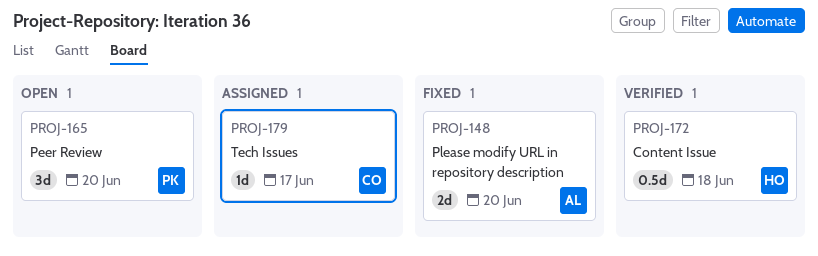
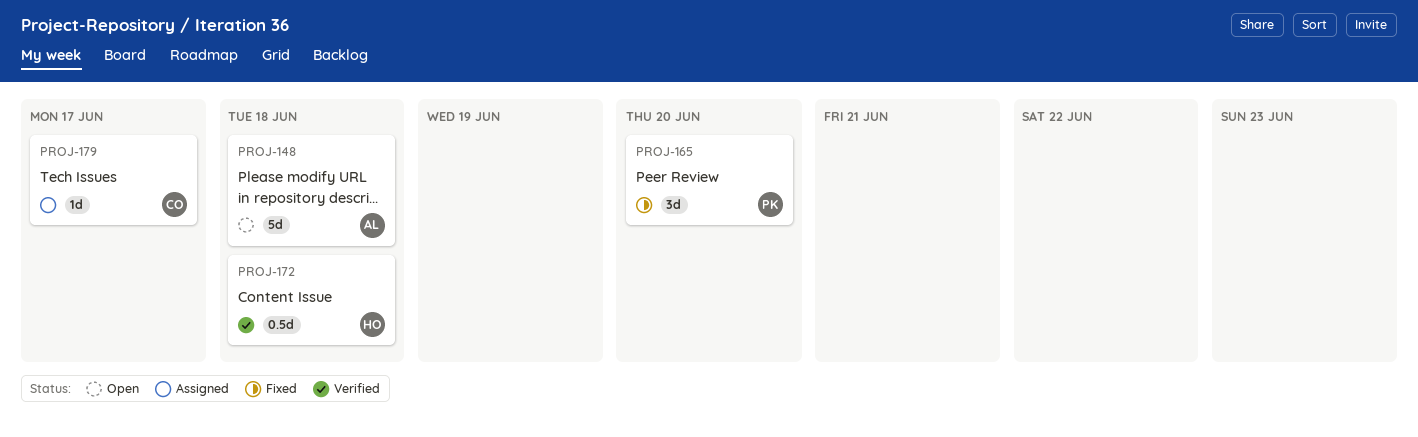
PROJ-148, status: Fixed -> Open
PROJ-148, estimate: 2d -> 5d
PROJ-148, due: Jun 20 -> Jun 18
PROJ-165, status: Open -> Fixed

